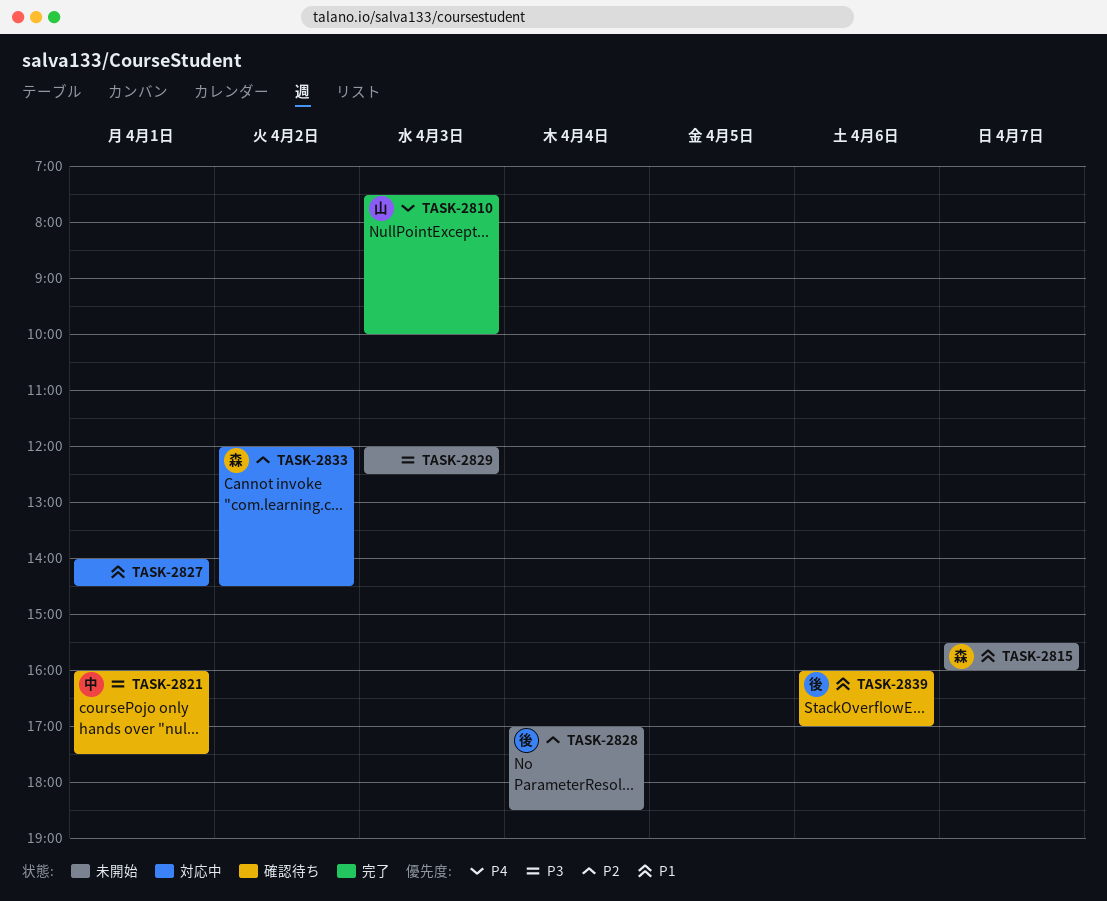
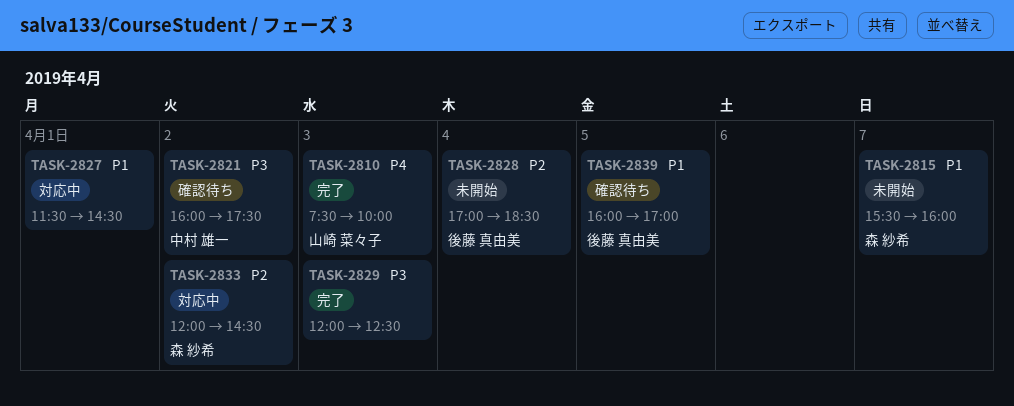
TASK-2821, day: Apr 1 -> Apr 2
TASK-2827, begins: 14:00 -> 11:30
TASK-2829, status: 未開始 -> 完了
TASK-2839, day: Apr 6 -> Apr 5

